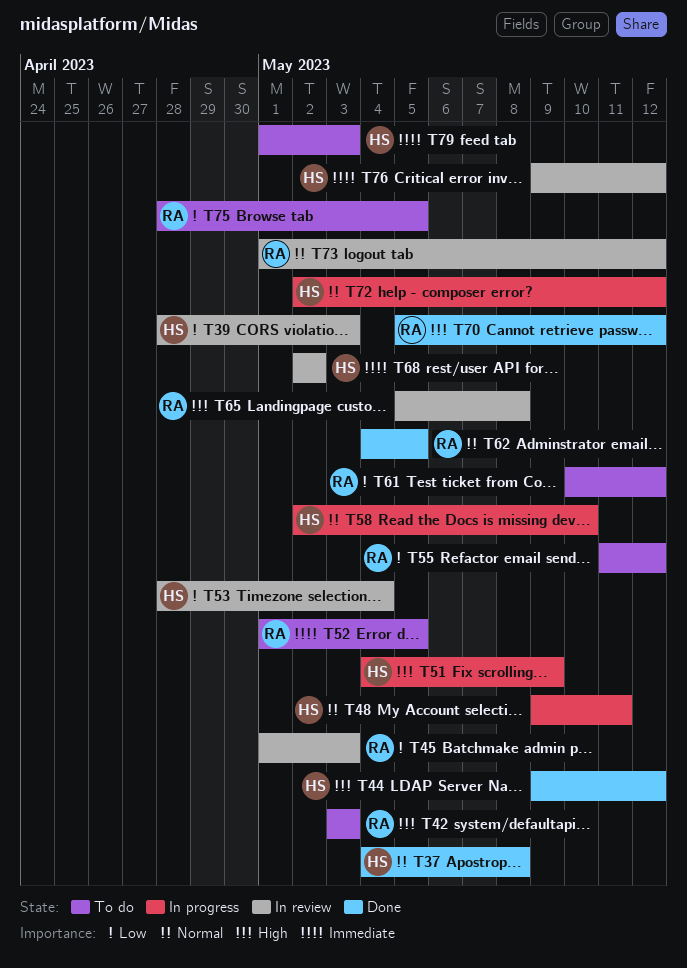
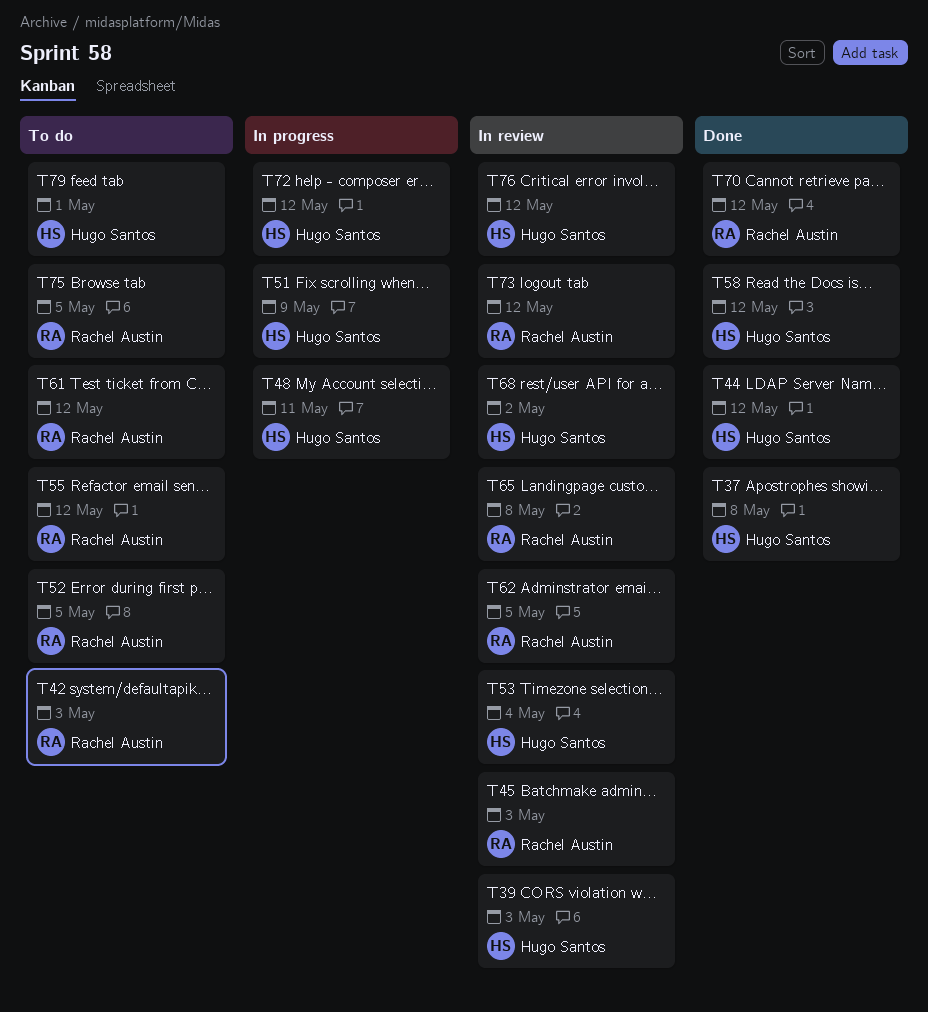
T58, status: In progress -> Done
T58, due: May 10 -> May 12
T62, status: Done -> In review
T79, due: May 3 -> May 1

